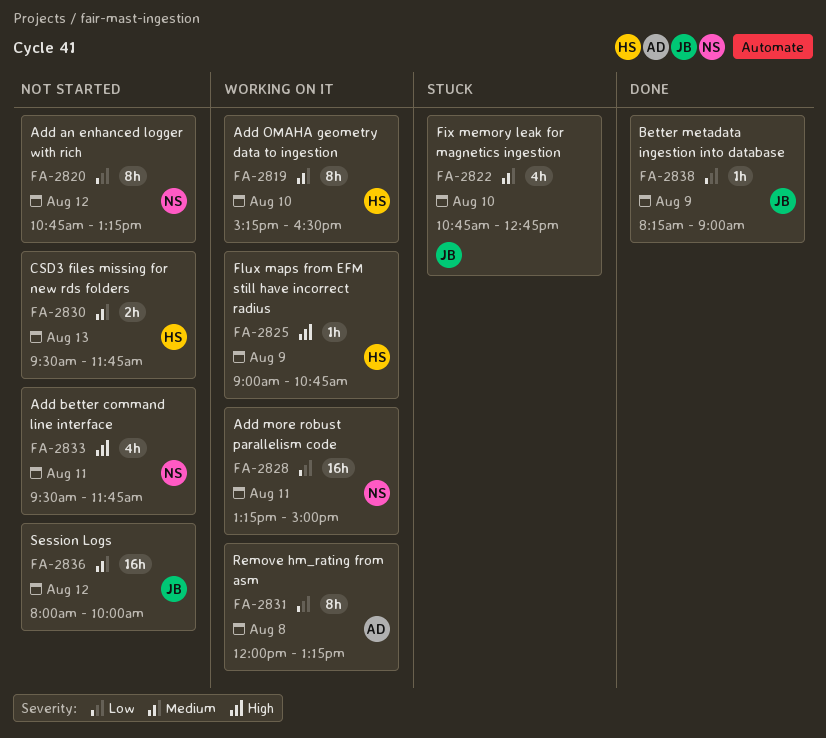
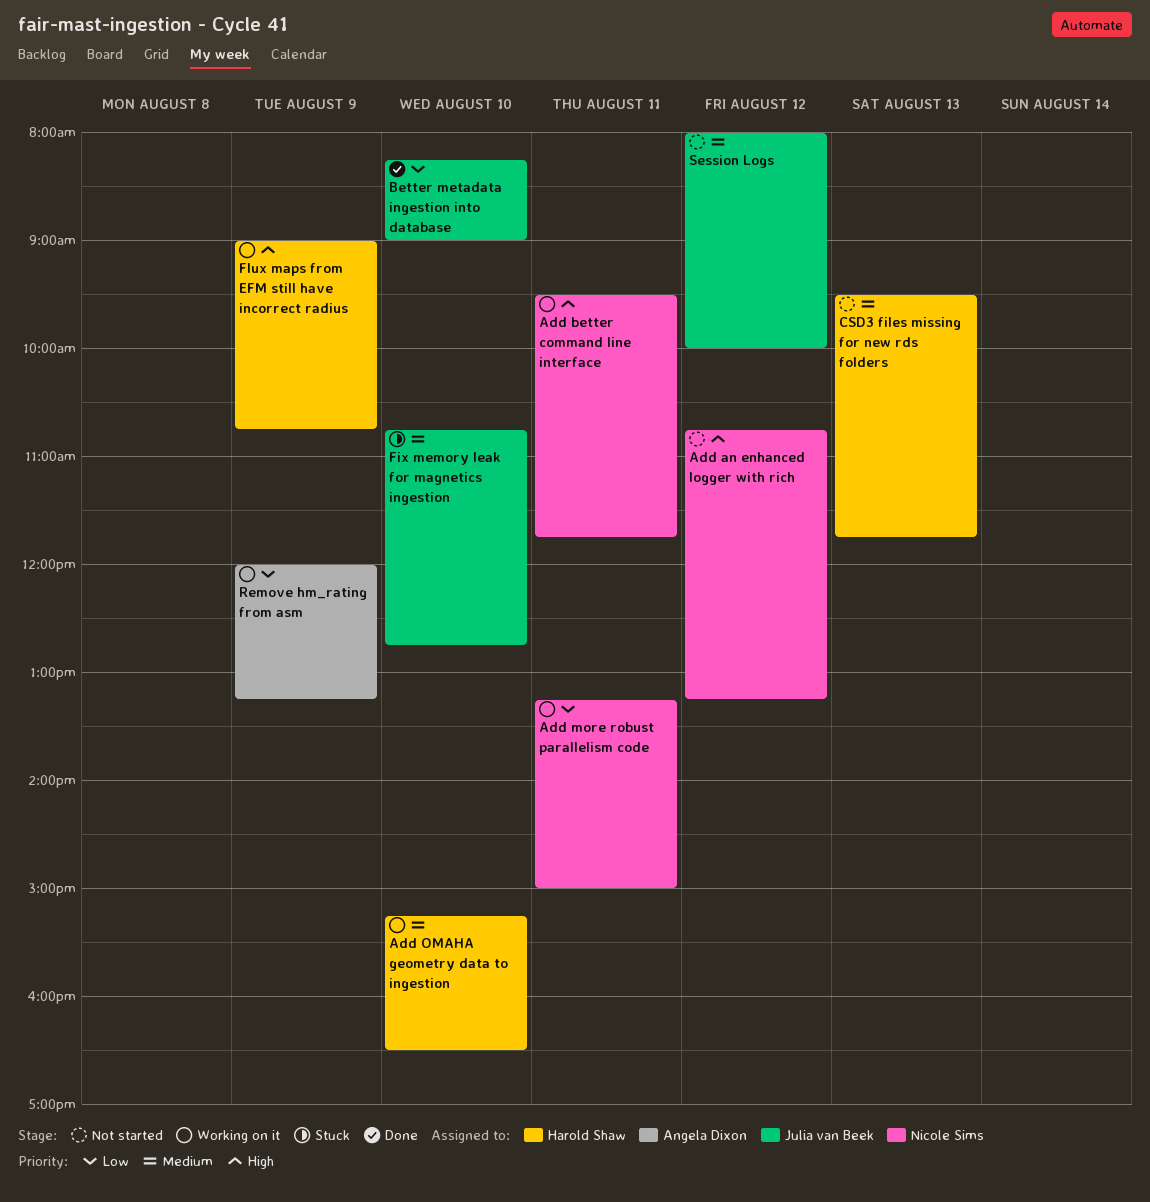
Add an enhanced logger with rich, priority: Low -> High
Add better command line interface, status: Not started -> Working on it
Better metadata ingestion into database, day: Aug 9 -> Aug 10
Remove hm_rating from asm, day: Aug 8 -> Aug 9

